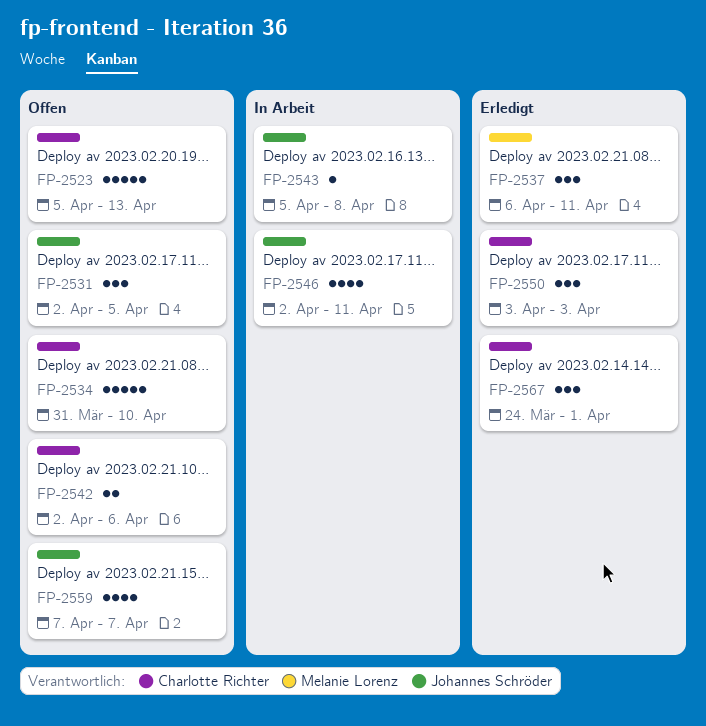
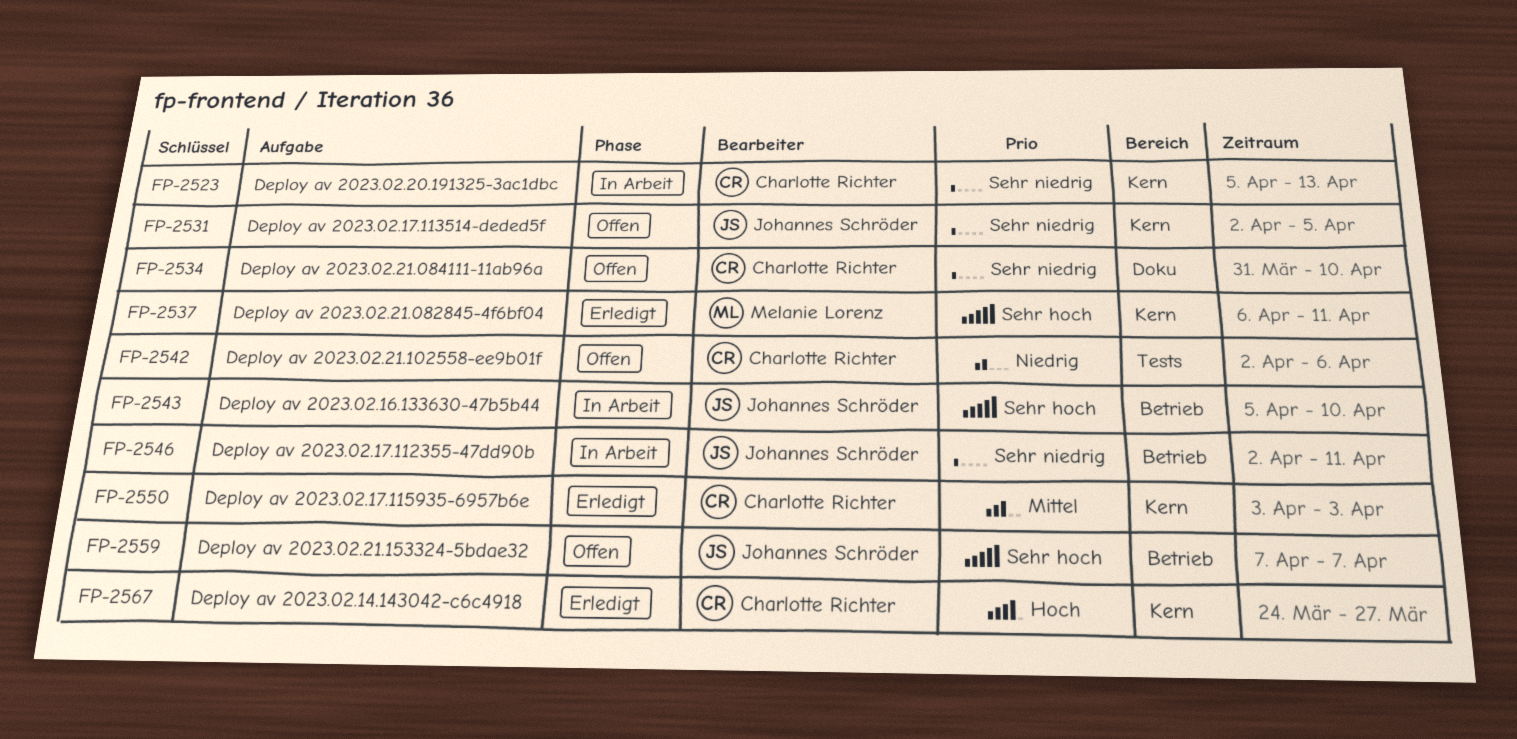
FP-2523, status: Offen -> In Arbeit
FP-2543, due: Apr 8 -> Apr 10
FP-2567, due: Apr 1 -> Mar 27

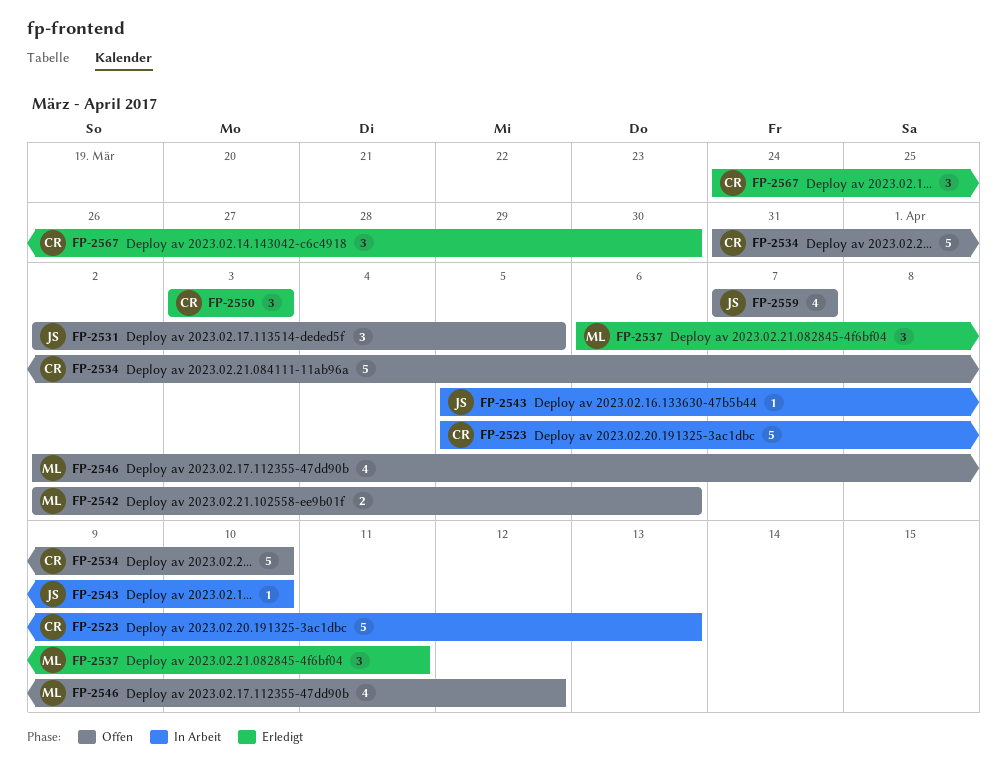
FP-2542, owner: Charlotte Richter -> Melanie Lorenz
FP-2546, status: In Arbeit -> Offen
FP-2546, owner: Johannes Schröder -> Melanie Lorenz
FP-2546, due: Apr 11 -> Apr 12
FP-2567, due: Mar 27 -> Mar 30

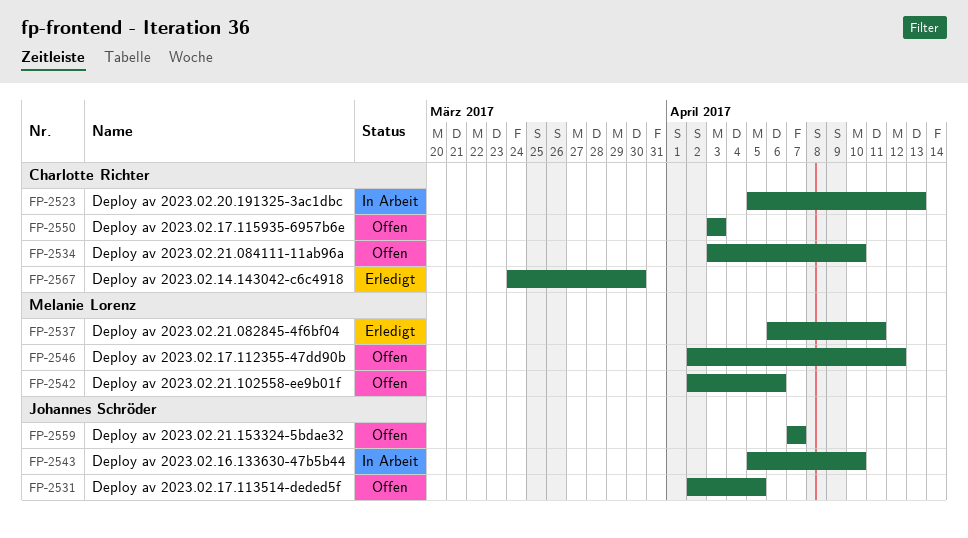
FP-2534, start: Mar 31 -> Apr 3
FP-2550, status: Erledigt -> Offen

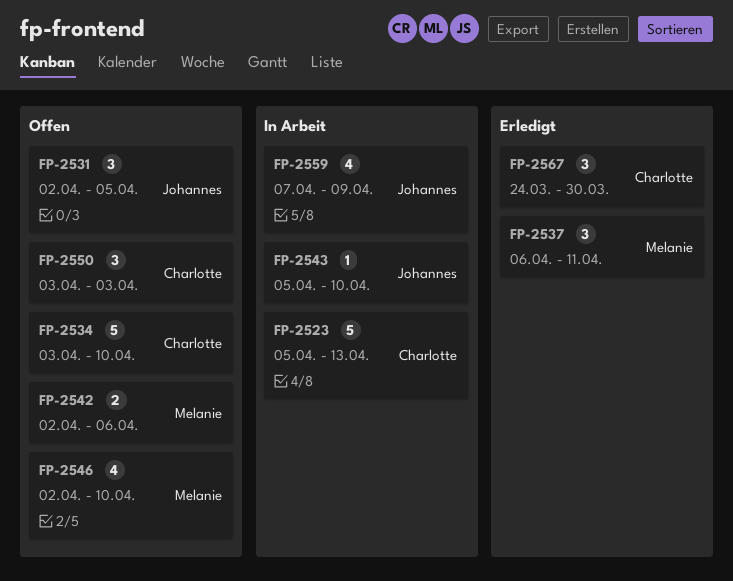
FP-2546, due: Apr 12 -> Apr 10
FP-2559, status: Offen -> In Arbeit
FP-2559, due: Apr 7 -> Apr 9

